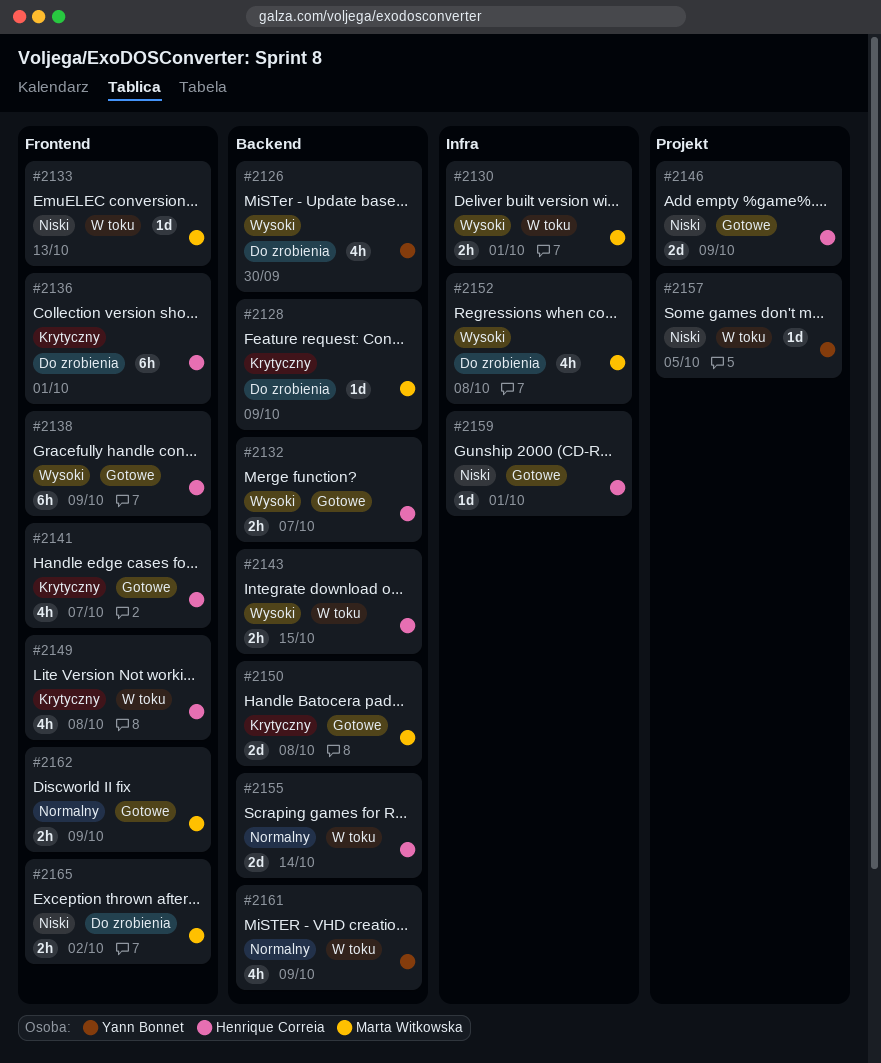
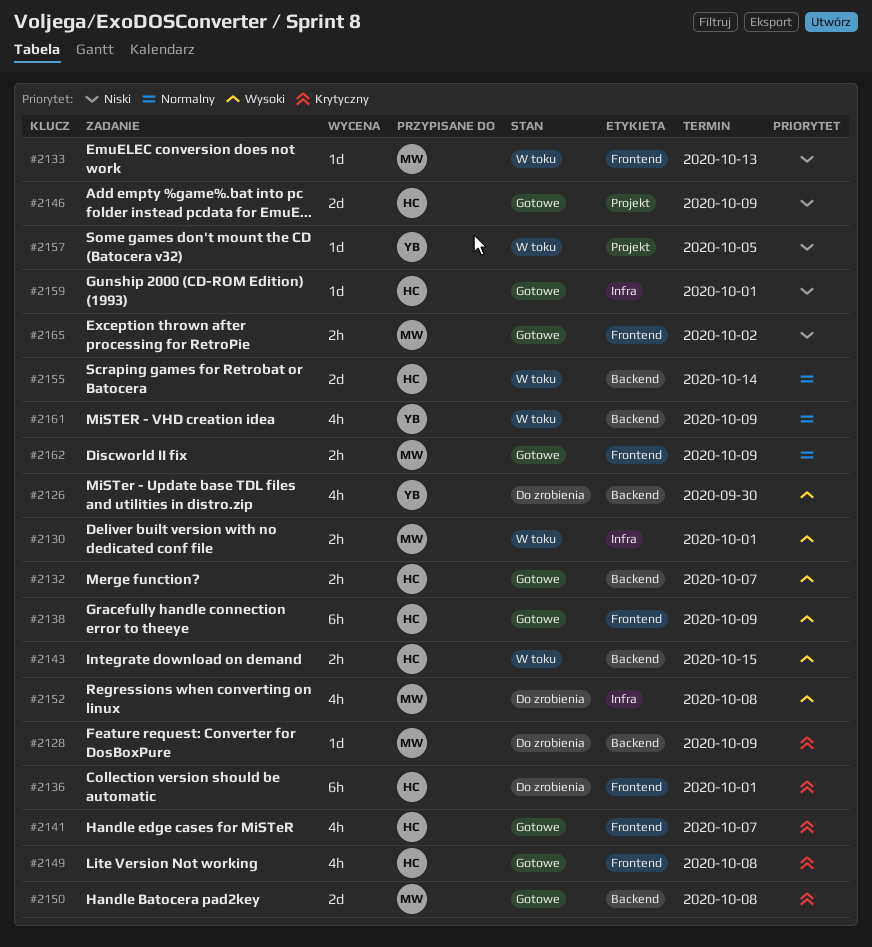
#2149, status: W toku -> Gotowe
#2165, status: Do zrobienia -> Gotowe

